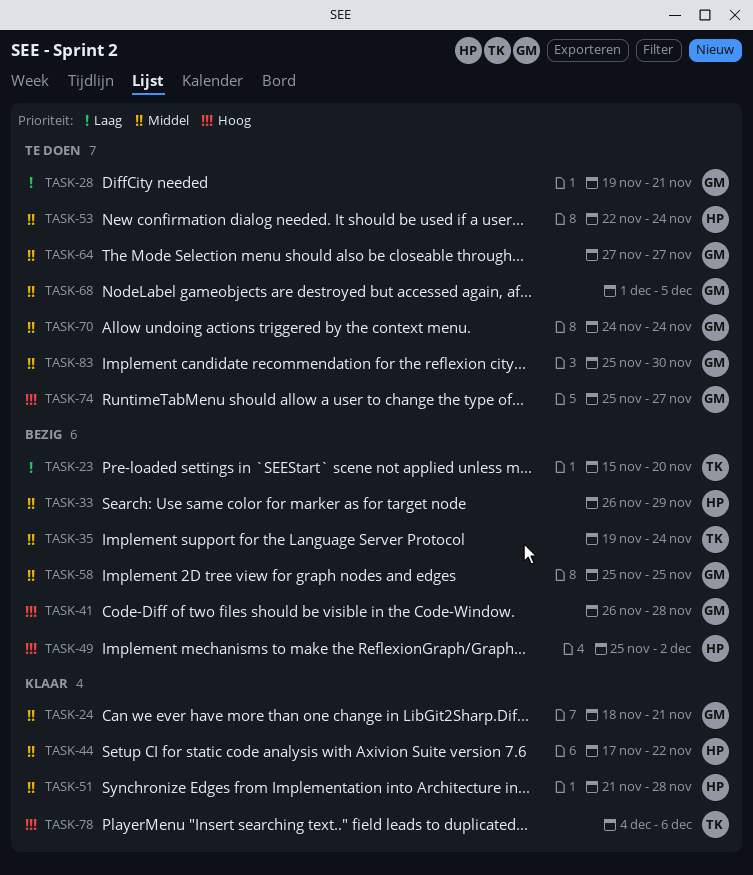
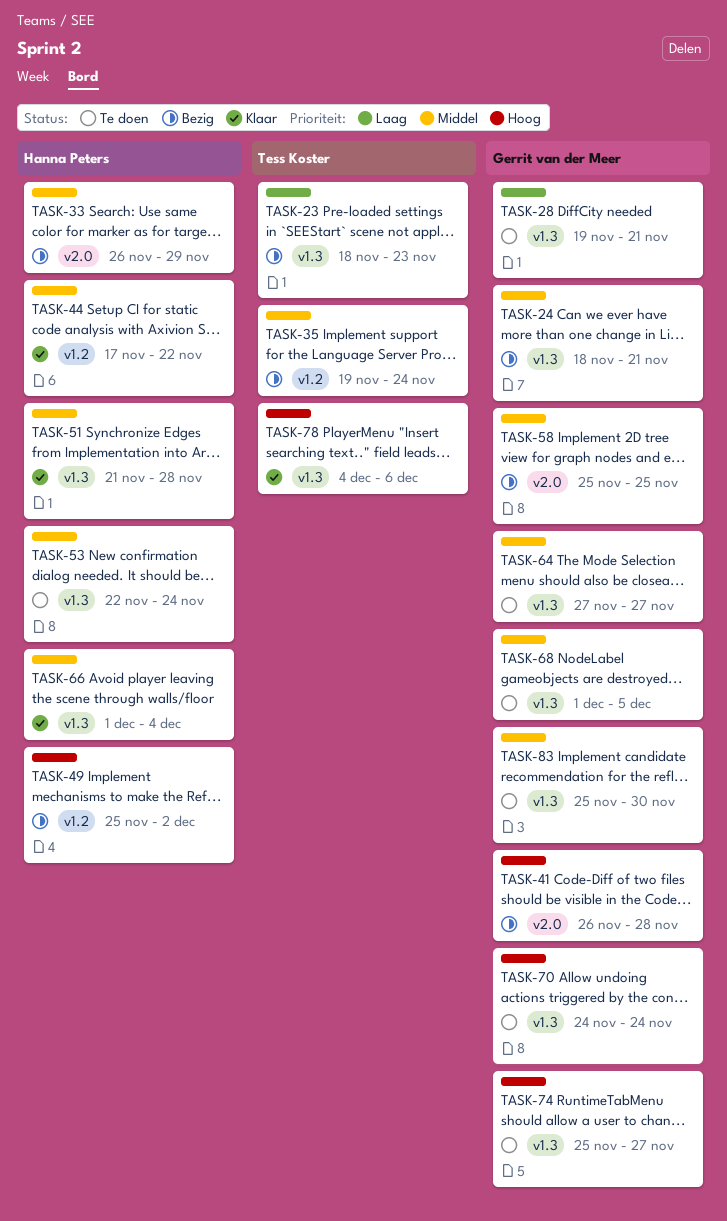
TASK-23, start: Nov 15 -> Nov 18
TASK-23, due: Nov 20 -> Nov 23
TASK-24, status: Klaar -> Bezig
TASK-66: none -> present
TASK-70, priority: Middel -> Hoog

